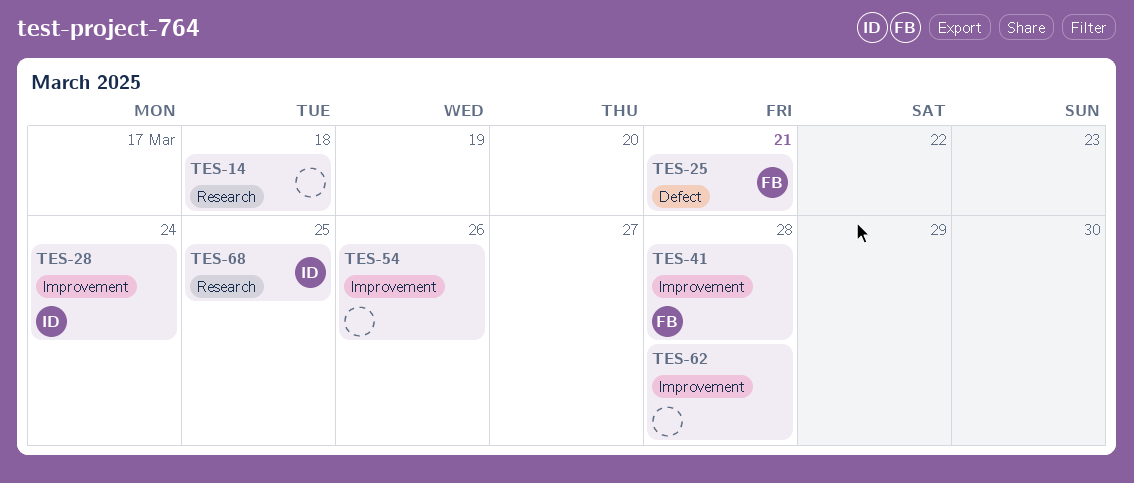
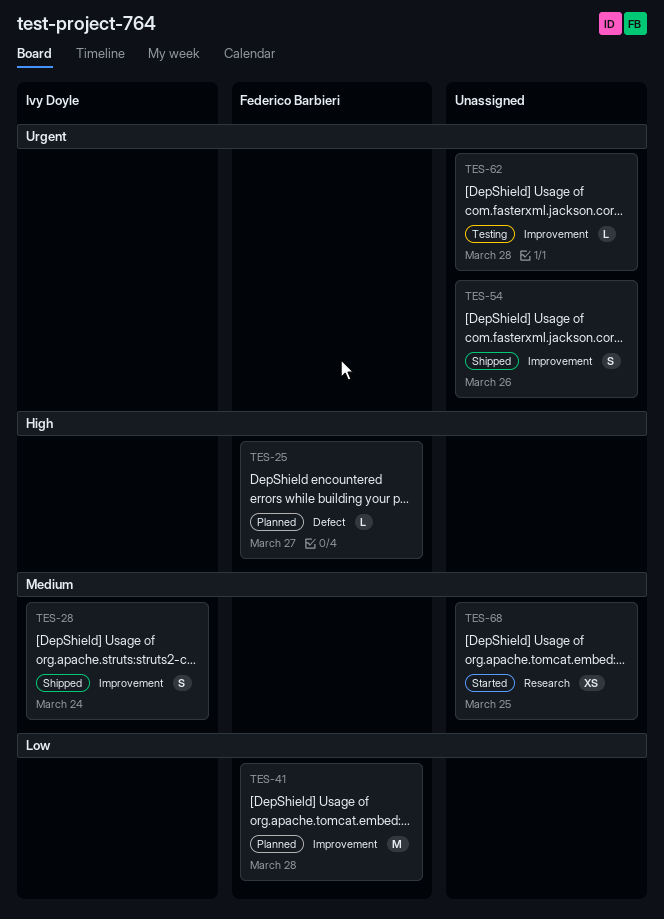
TES-14: present -> none
TES-25, due: Mar 21 -> Mar 27
TES-68, owner: Ivy Doyle -> none

